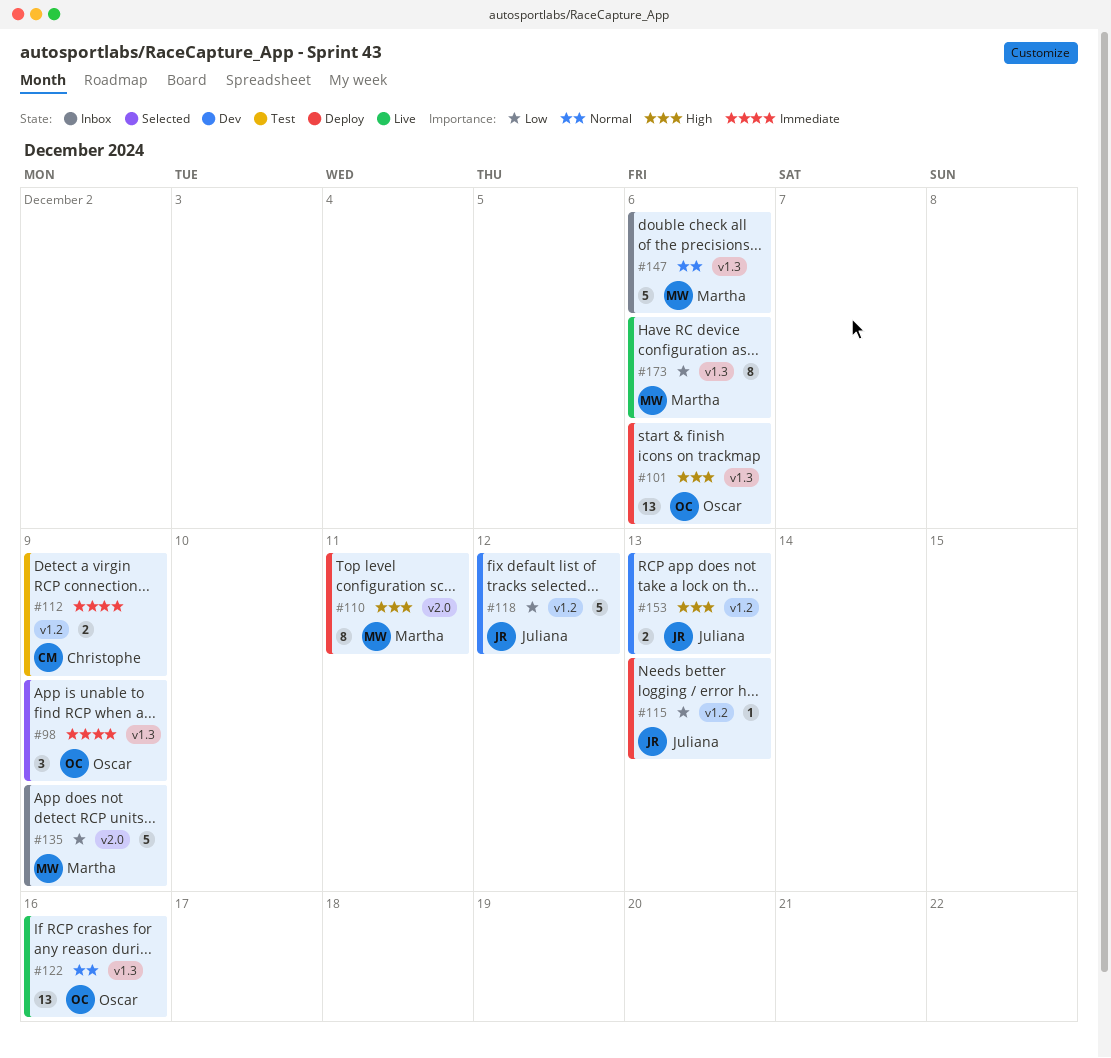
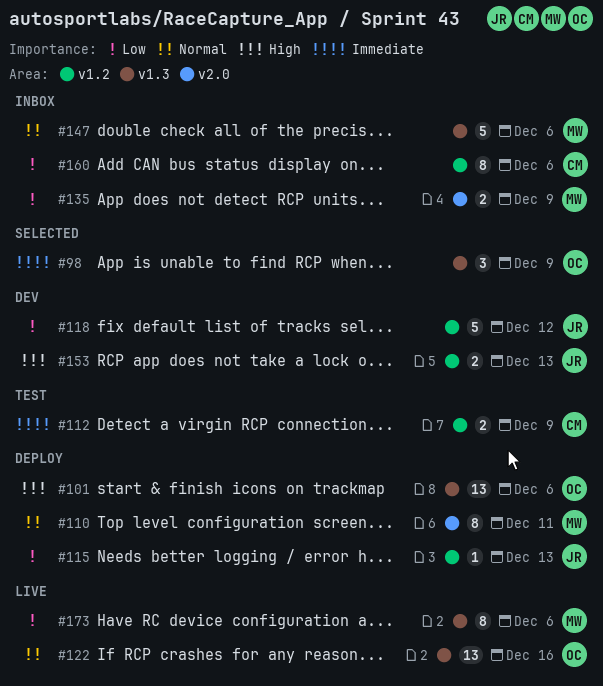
#110, priority: High -> Normal
#135, estimate: 5 -> 2
#160: none -> present

